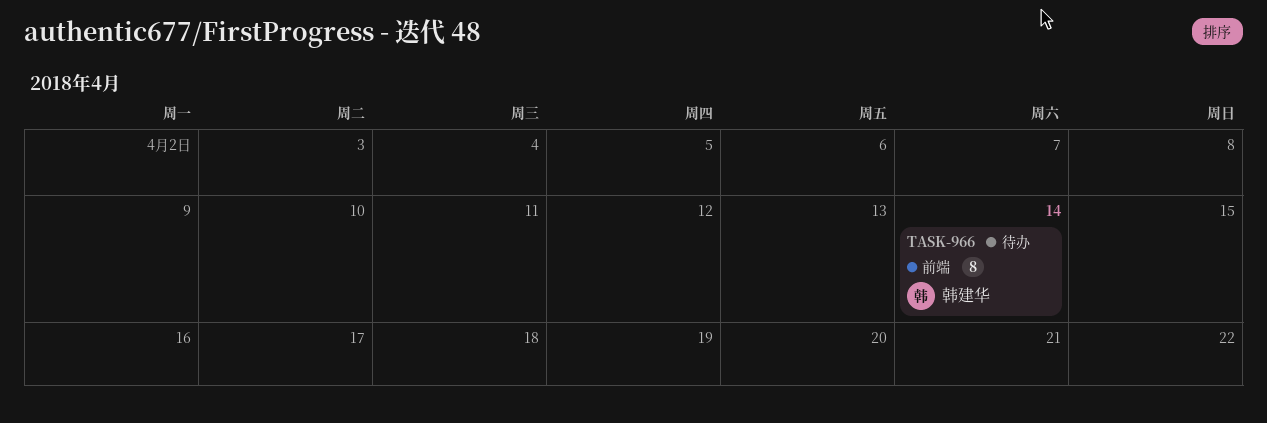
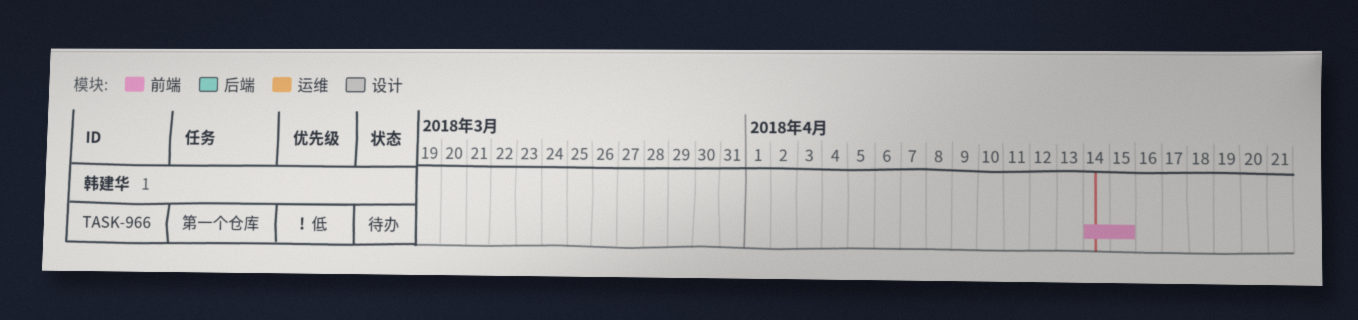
TASK-966, due: Apr 14 -> Apr 15

